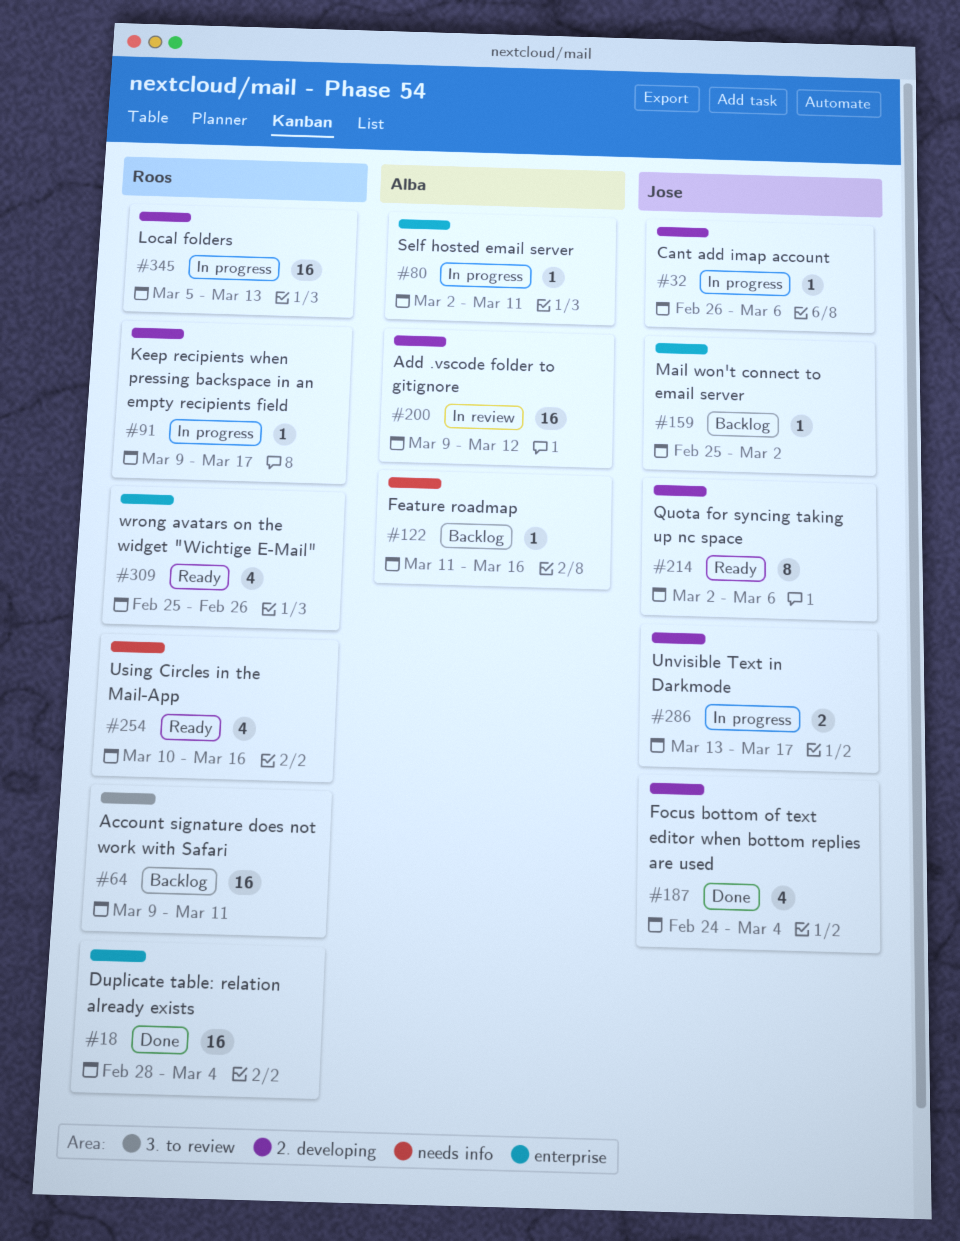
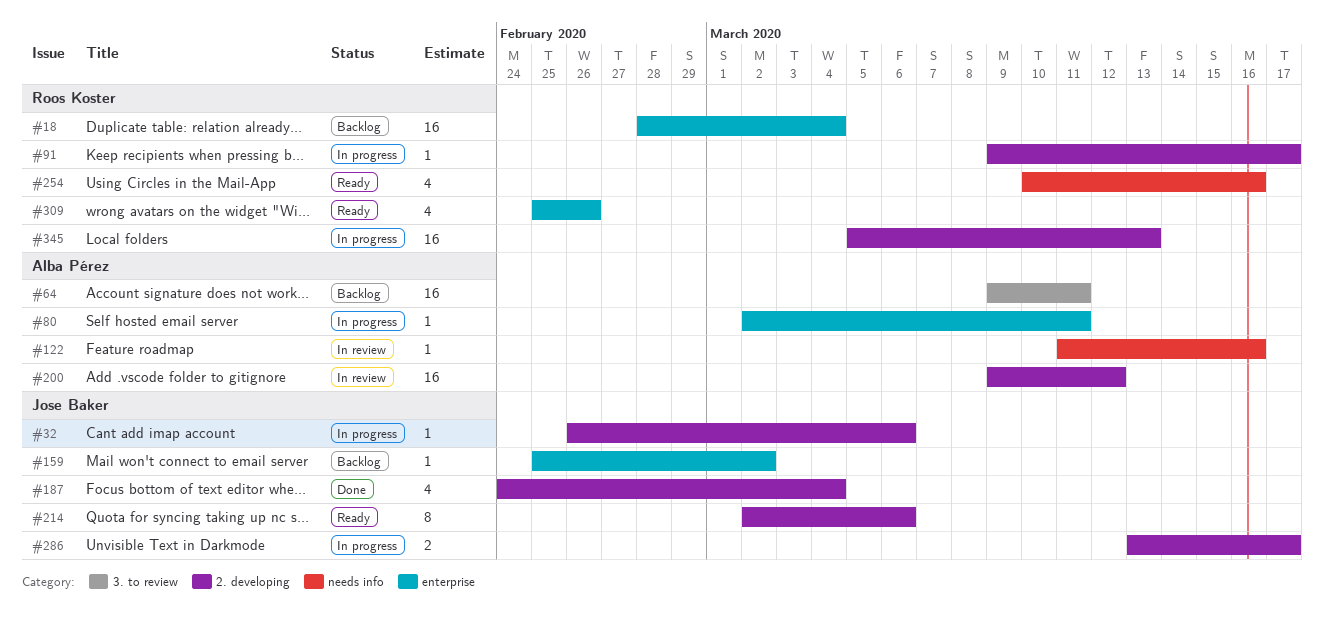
#18, status: Done -> Backlog
#64, owner: Roos Koster -> Alba Pérez
#122, status: Backlog -> In review

